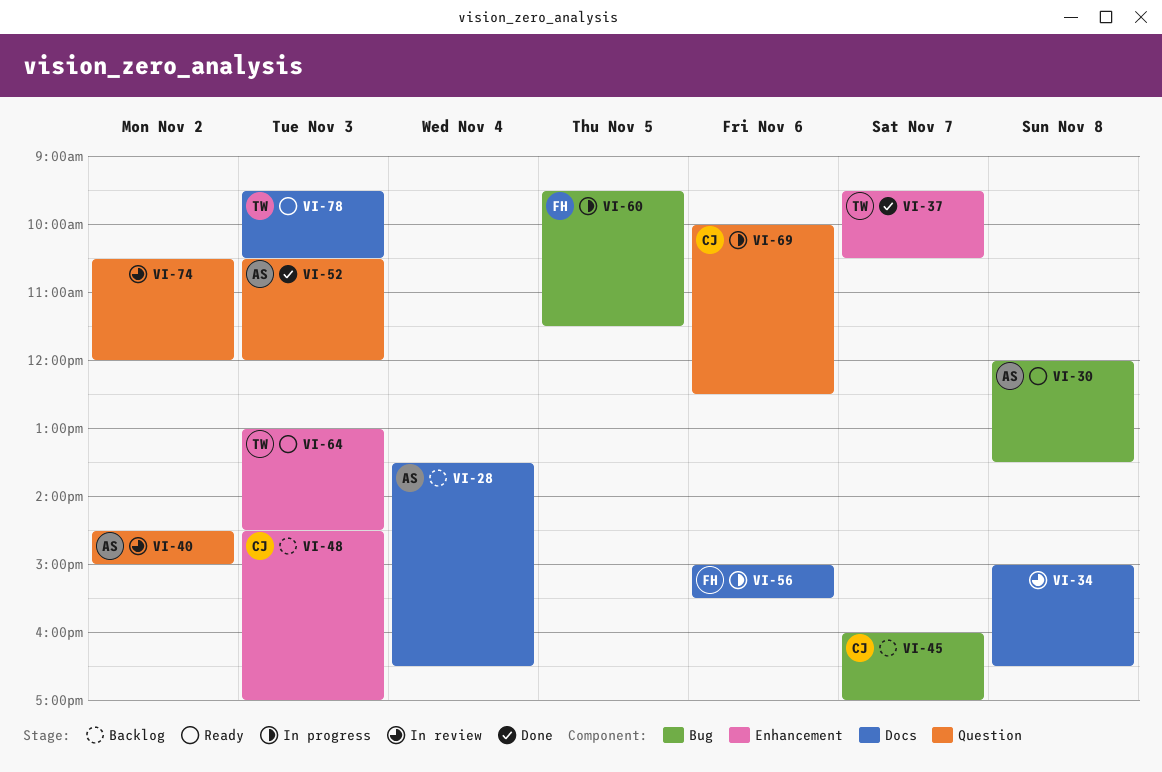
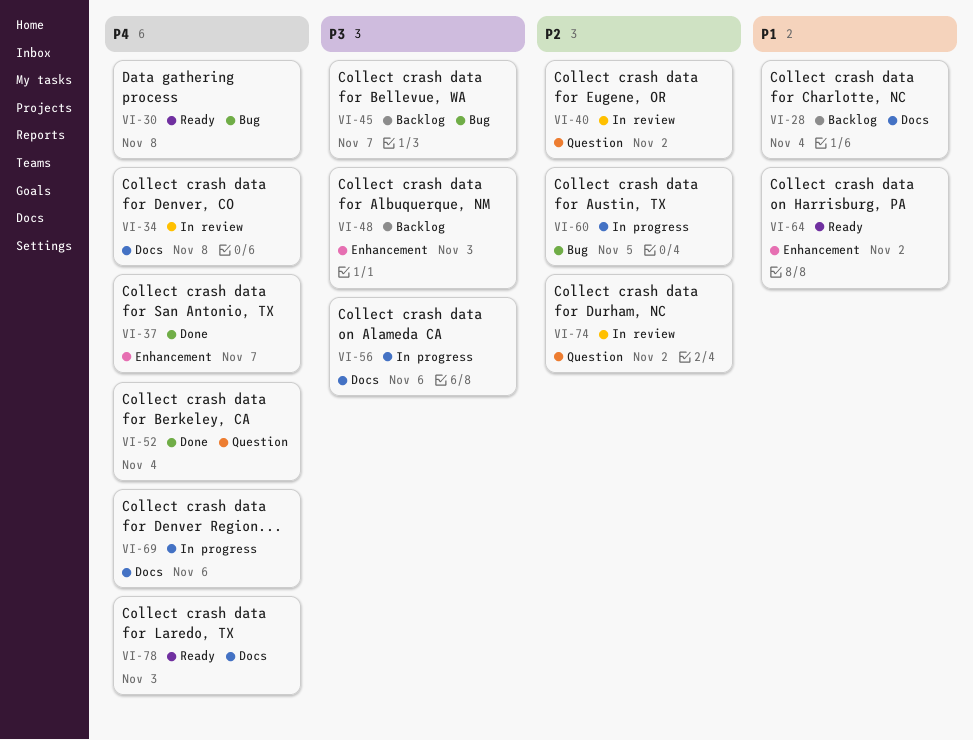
VI-52, day: Nov 3 -> Nov 4
VI-64, day: Nov 3 -> Nov 2
VI-69, label: Question -> Docs

